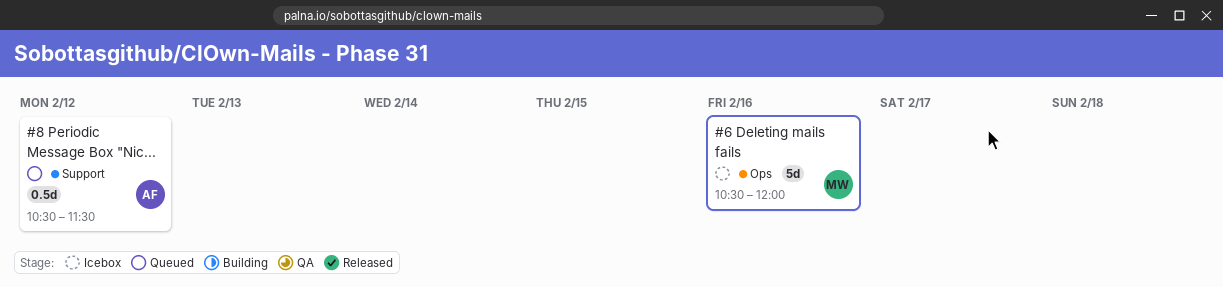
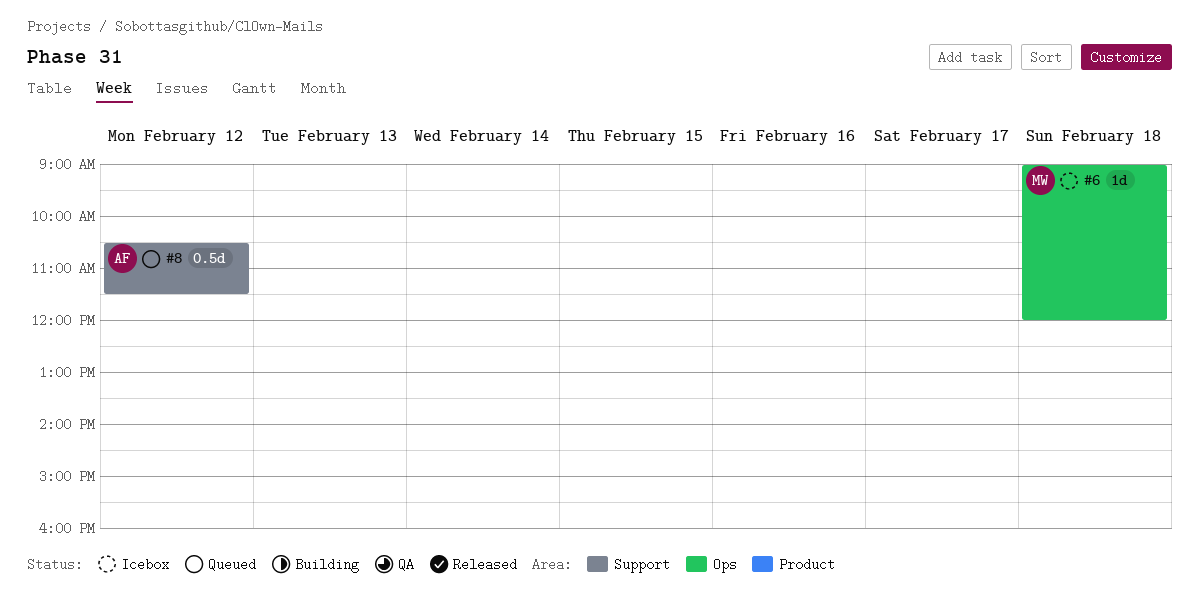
#6, estimate: 5d -> 1d
#6, day: Feb 16 -> Feb 18
#6, begins: 10:30 -> 09:00

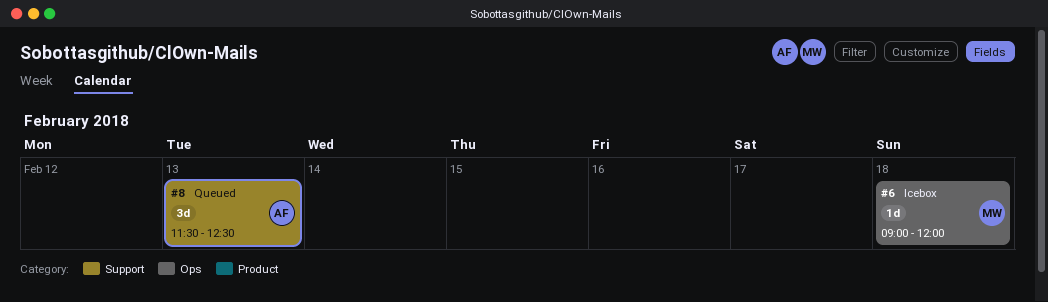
#8, estimate: 0.5d -> 3d
#8, day: Feb 12 -> Feb 13
#8, begins: 10:30 -> 11:30
#8, ends: 11:30 -> 12:30

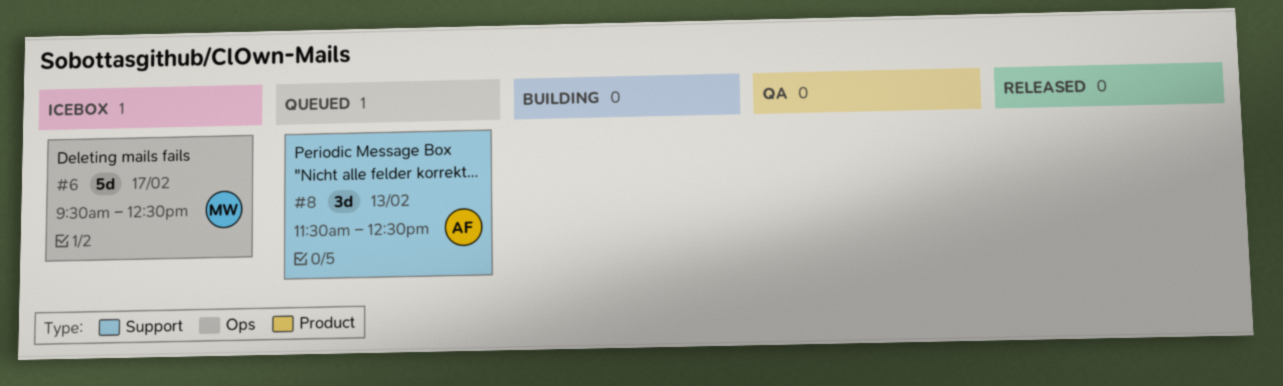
#6, estimate: 1d -> 5d
#6, day: Feb 18 -> Feb 17
#6, begins: 09:00 -> 09:30
#6, ends: 12:00 -> 12:30

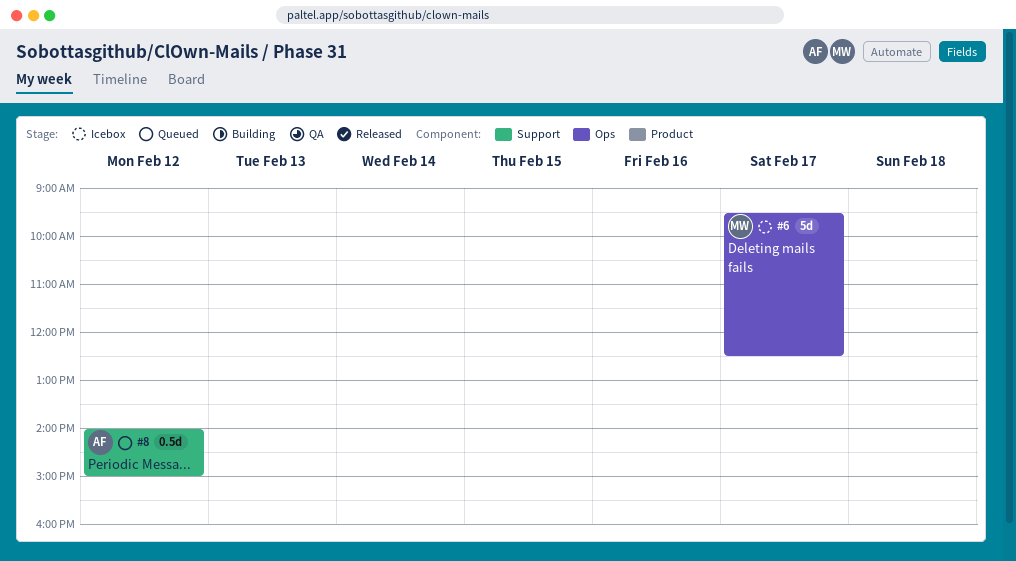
#8, estimate: 3d -> 0.5d
#8, day: Feb 13 -> Feb 12
#8, begins: 11:30 -> 14:00
#8, ends: 12:30 -> 15:00

